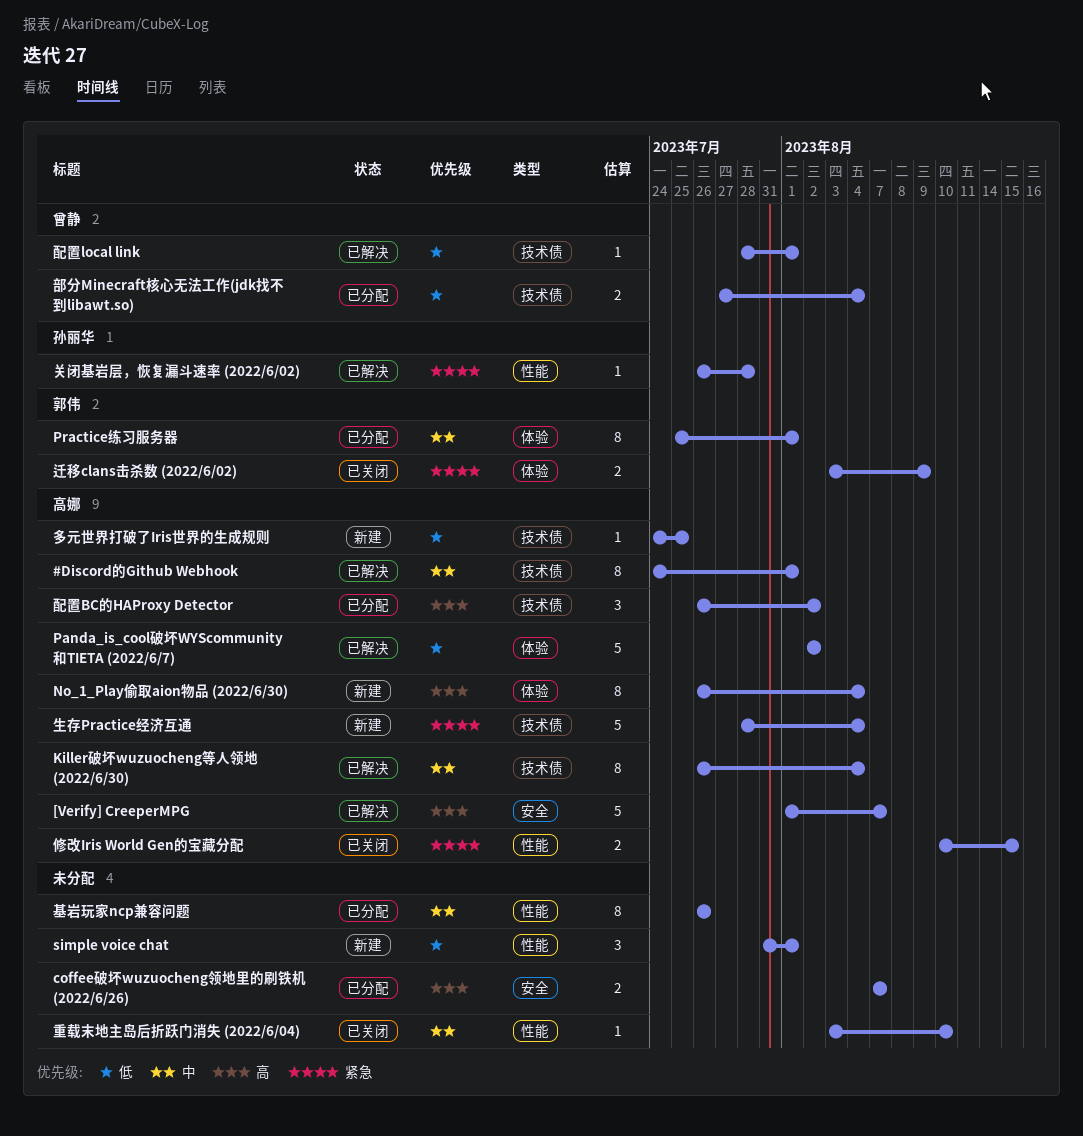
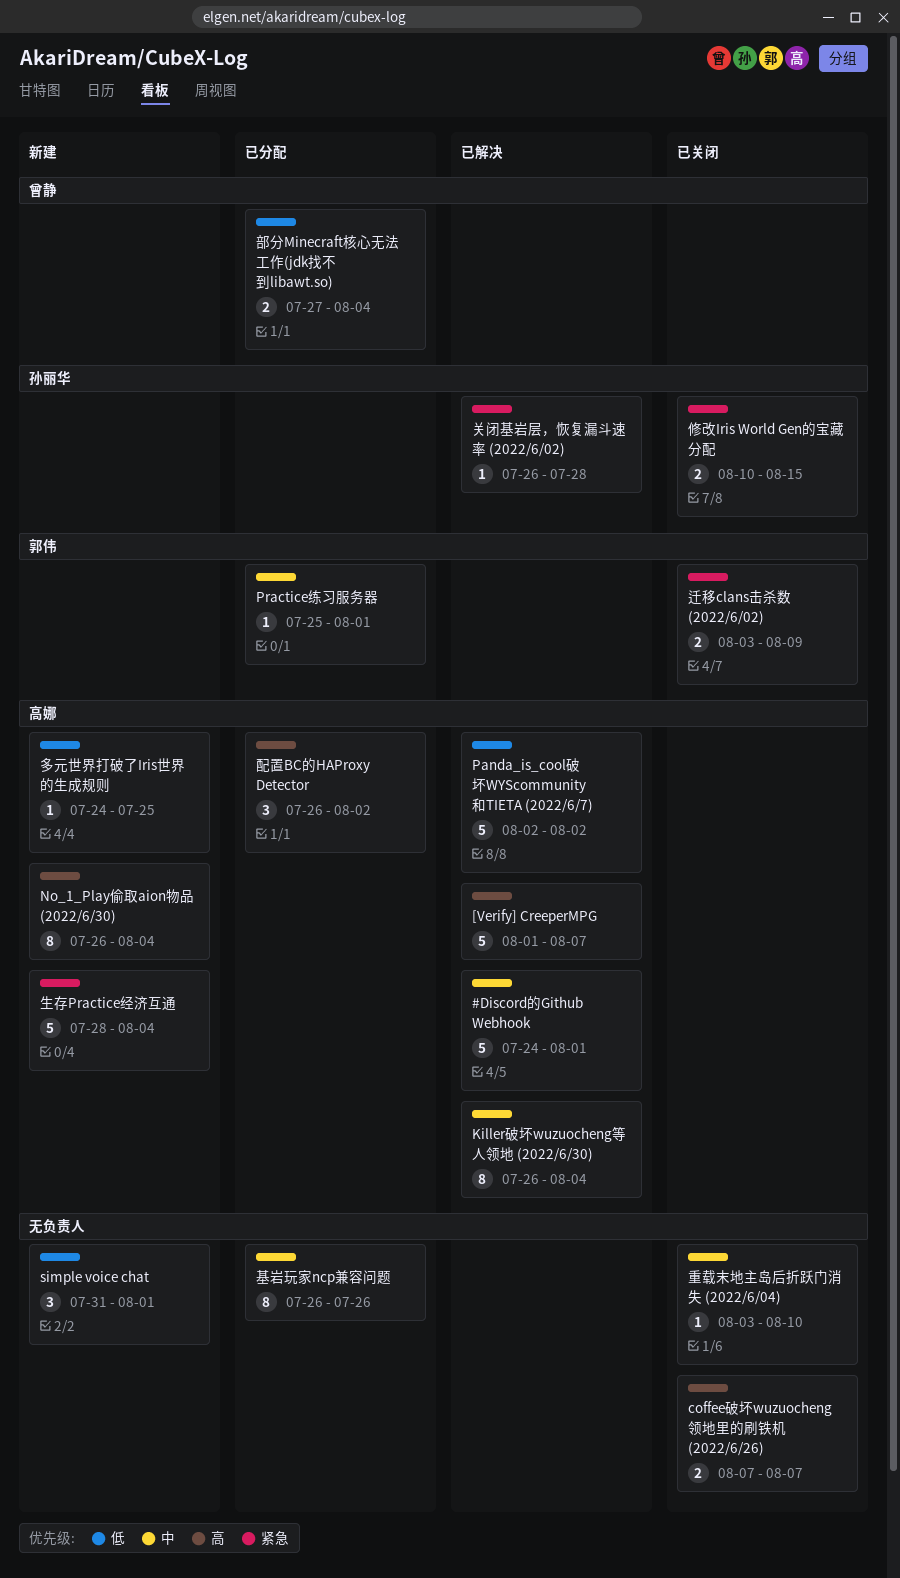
#Discord的Github Webhook, estimate: 8 -> 5
coffee破坏wuzuocheng领地里的刷铁机 (2022/6/26), status: 已分配 -> 已关闭
Practice练习服务器, estimate: 8 -> 1
修改Iris World Gen的宝藏分配, owner: 高娜 -> 孙丽华
配置local link: present -> none

